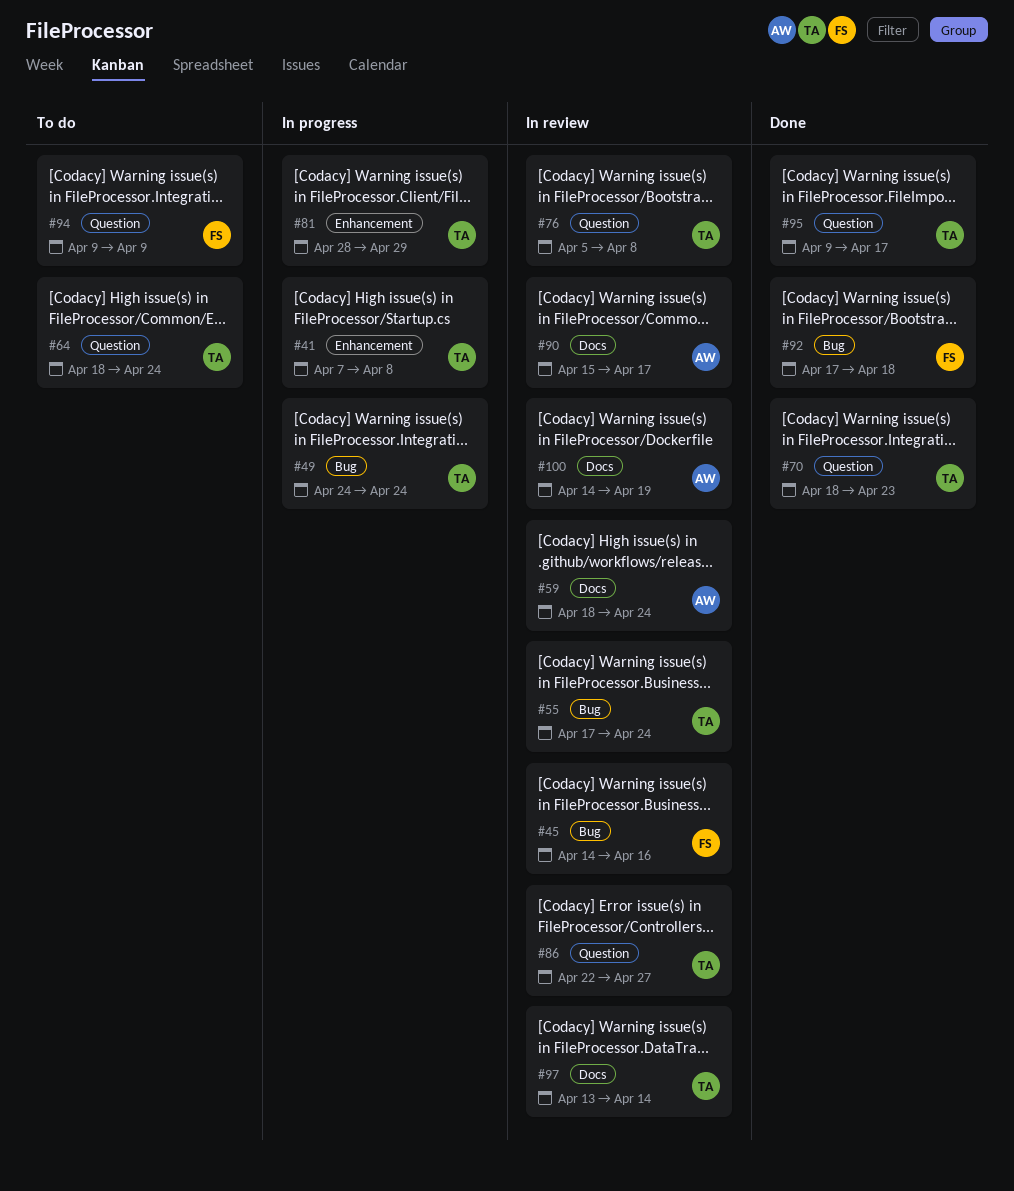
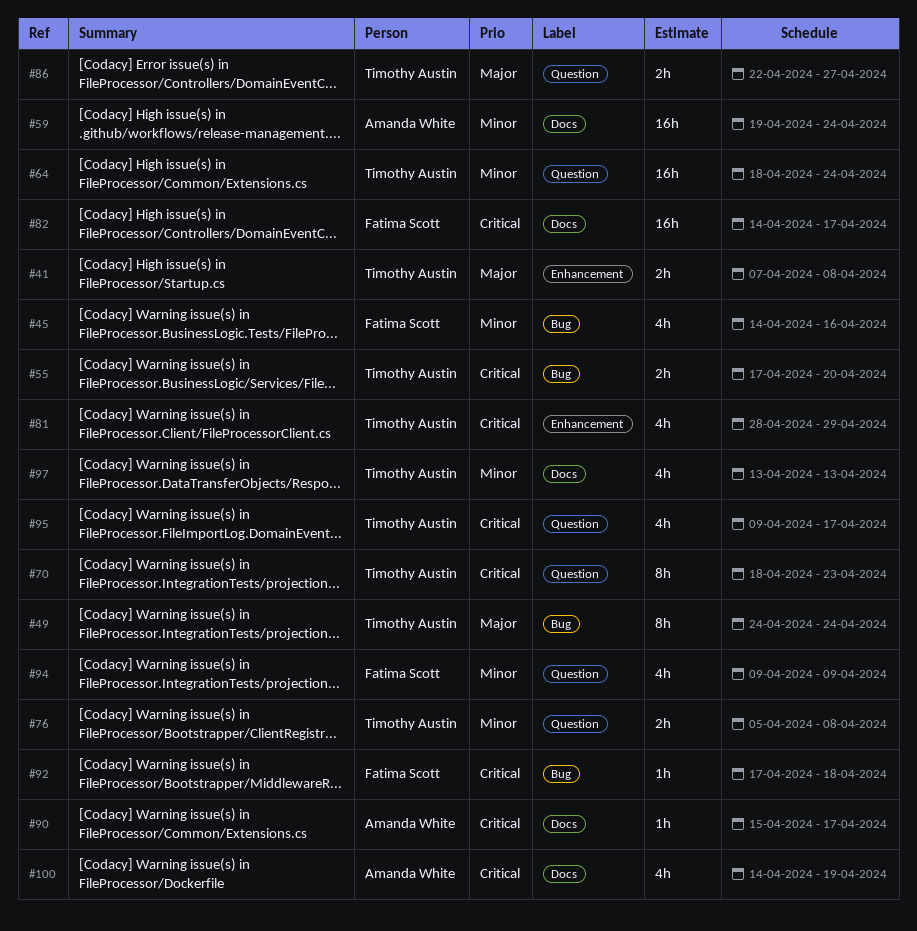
#55, due: Apr 24 -> Apr 20
#59, start: Apr 18 -> Apr 19
#82: none -> present
#97, due: Apr 14 -> Apr 13

